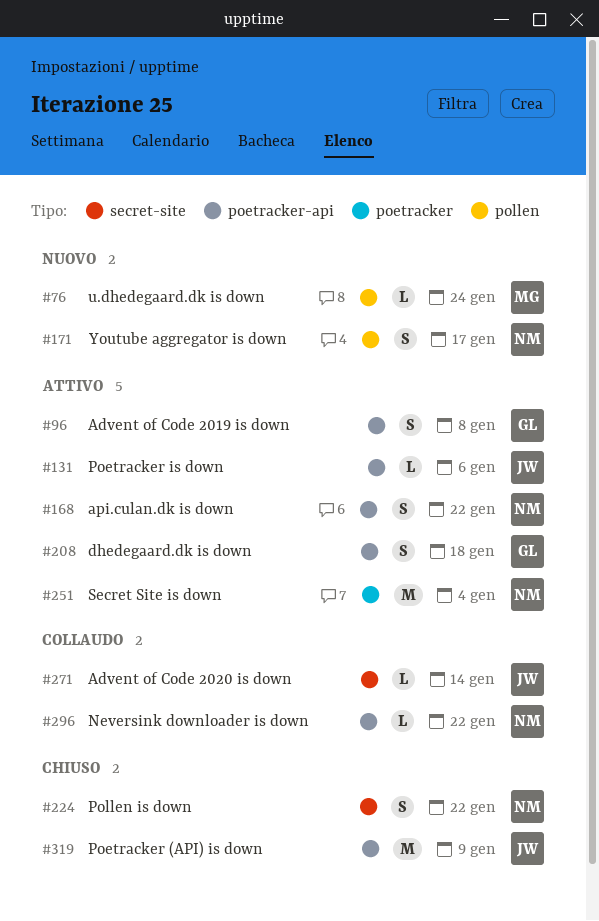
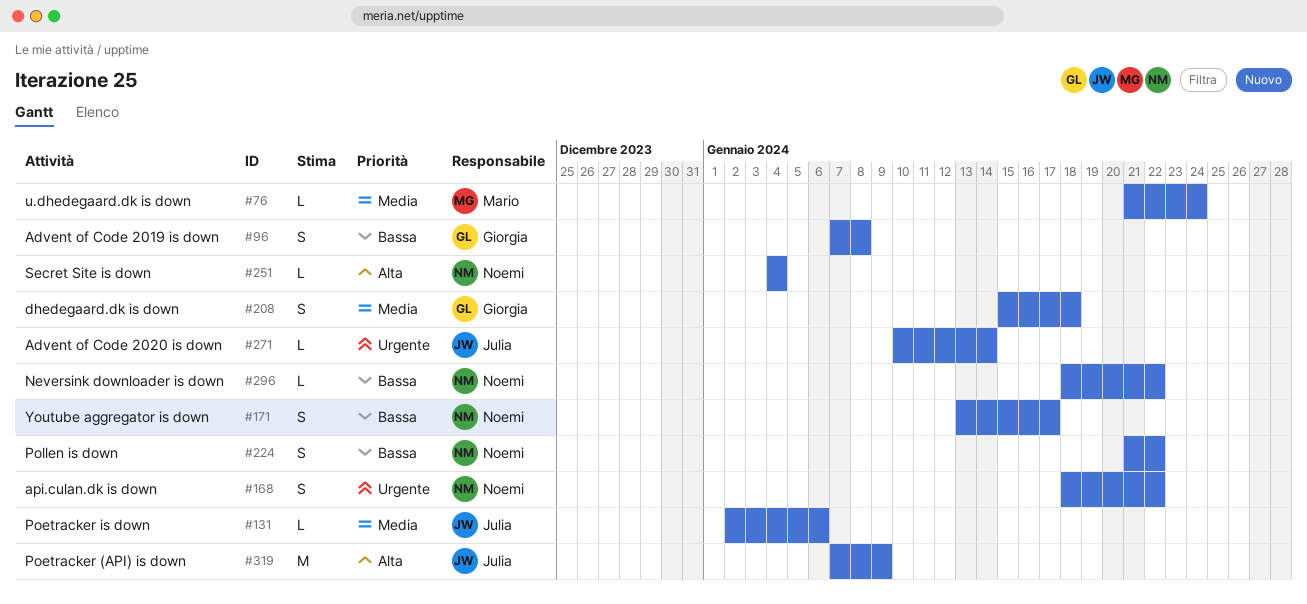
#251, estimate: M -> L

